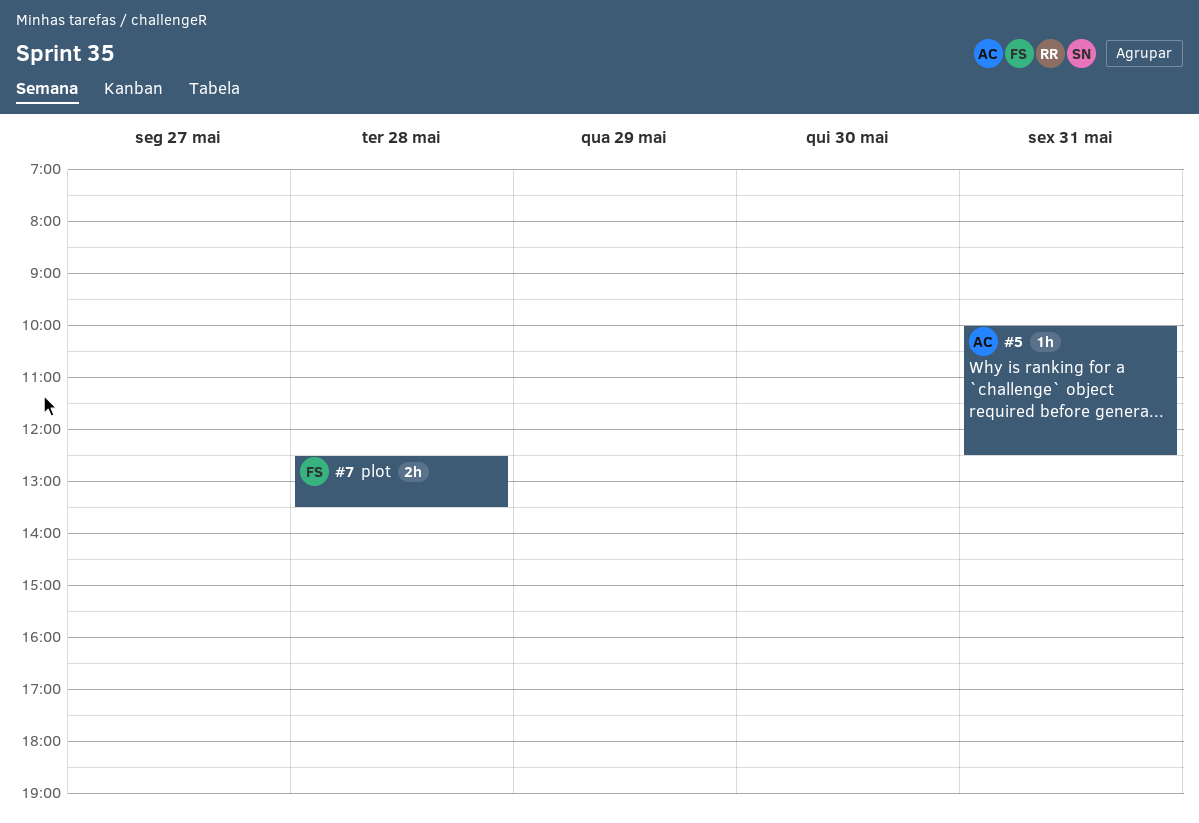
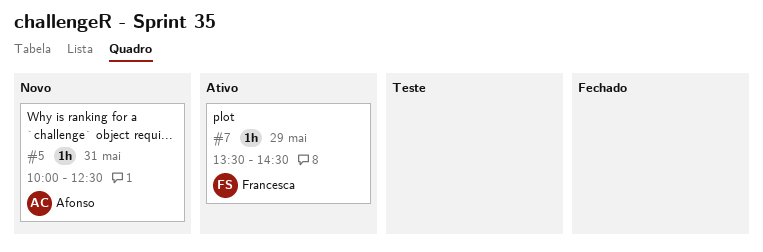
#7, estimate: 2h -> 1h
#7, day: May 28 -> May 29
#7, begins: 12:30 -> 13:30
#7, ends: 13:30 -> 14:30

